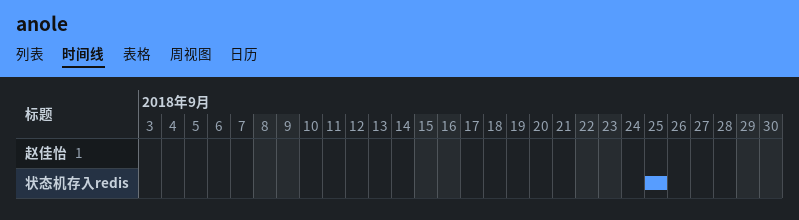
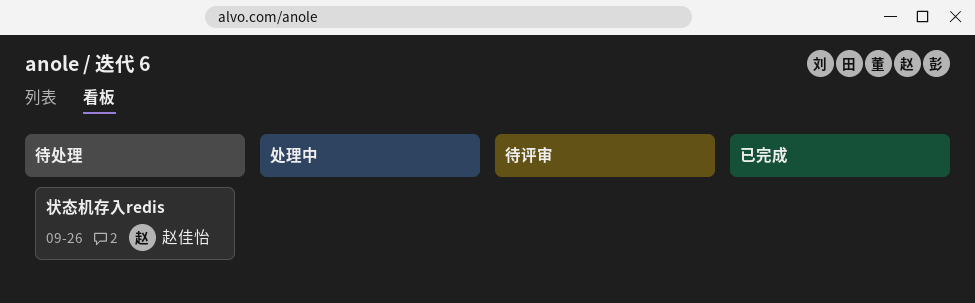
状态机存入redis, due: Sep 25 -> Sep 26

